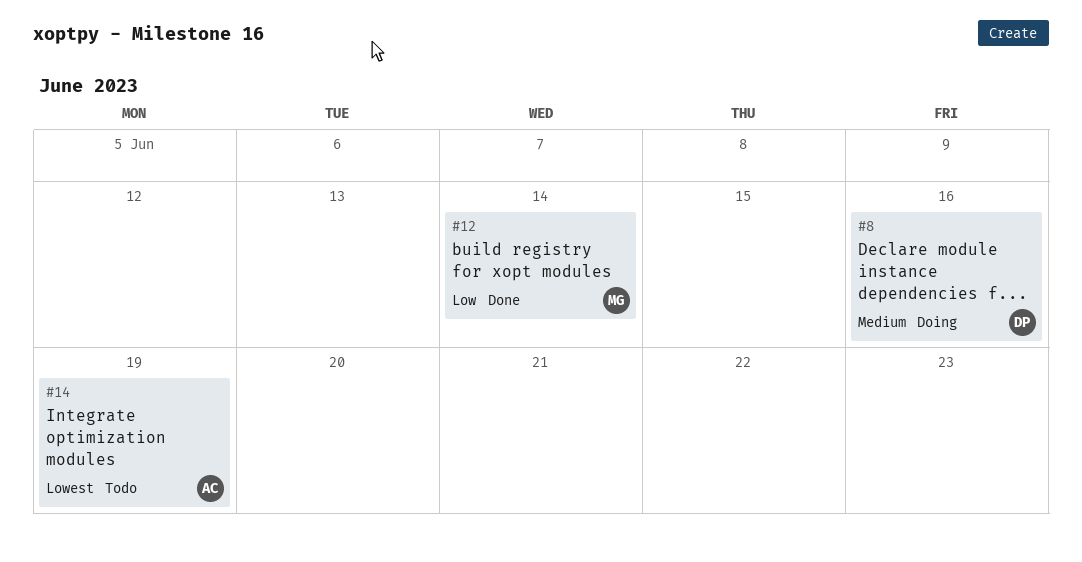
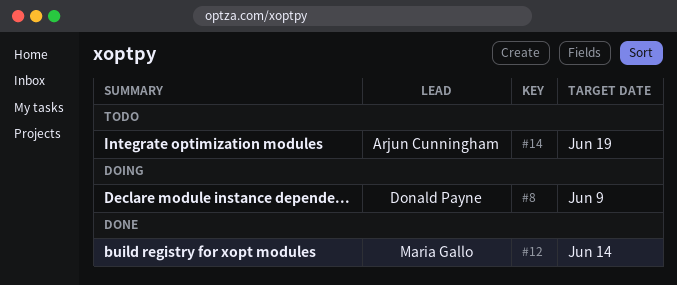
#8, due: Jun 16 -> Jun 9

